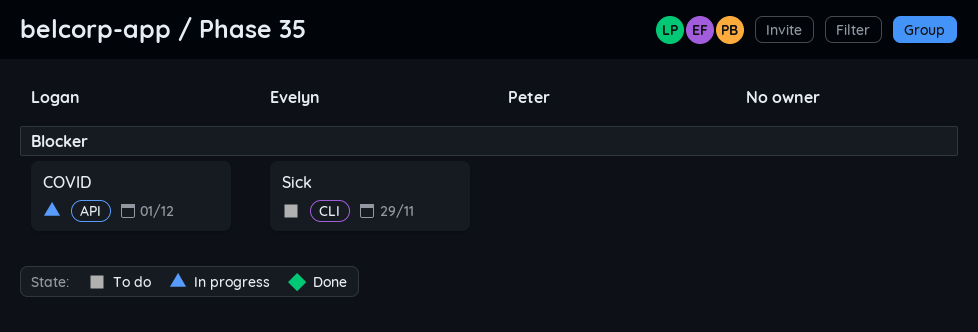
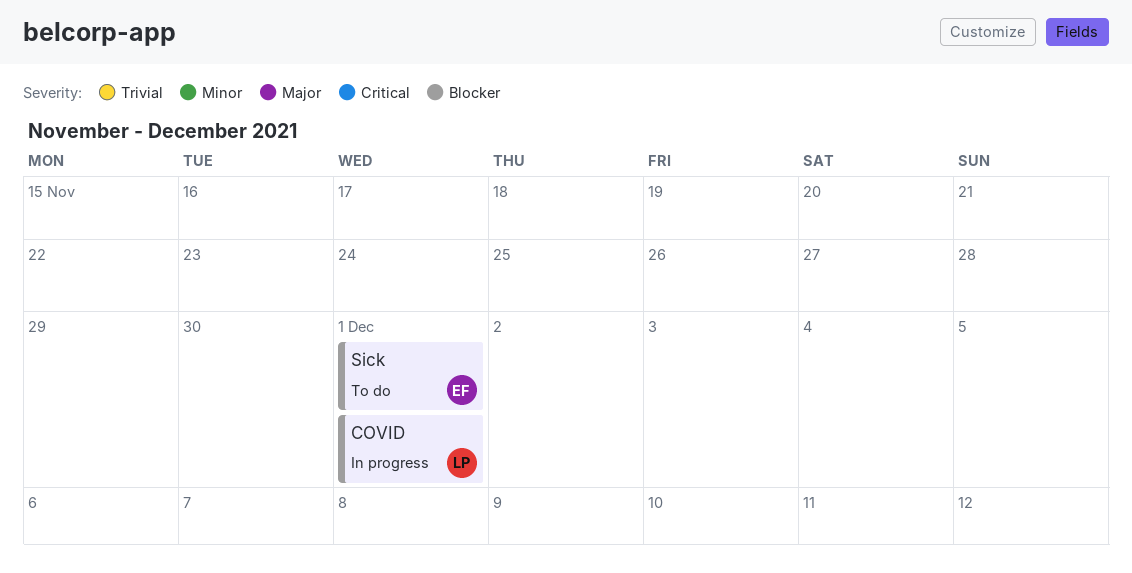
Sick, due: Nov 29 -> Dec 1

